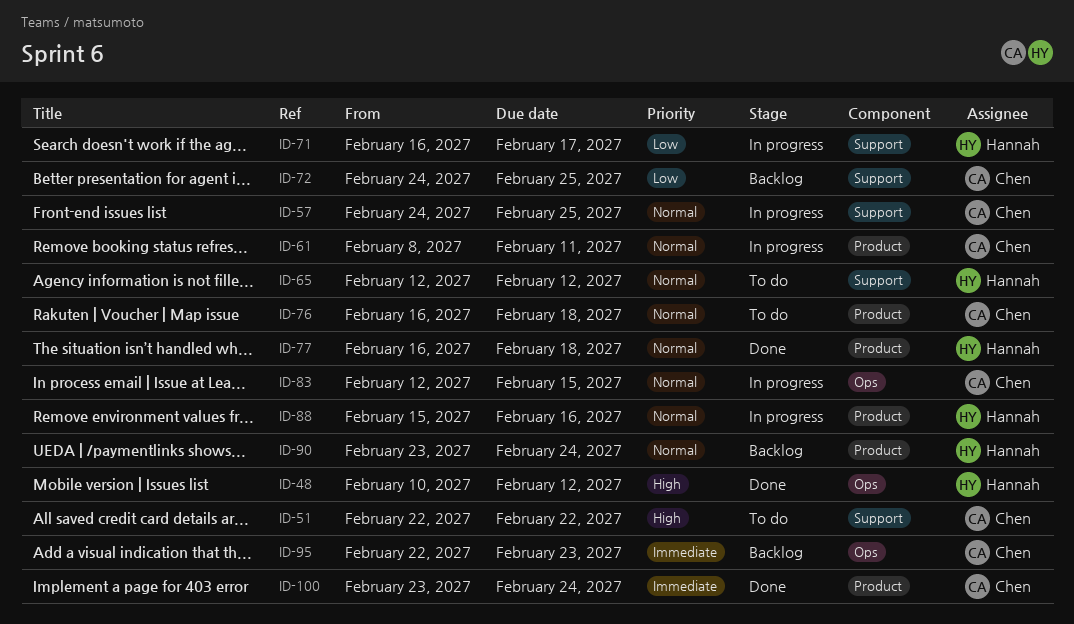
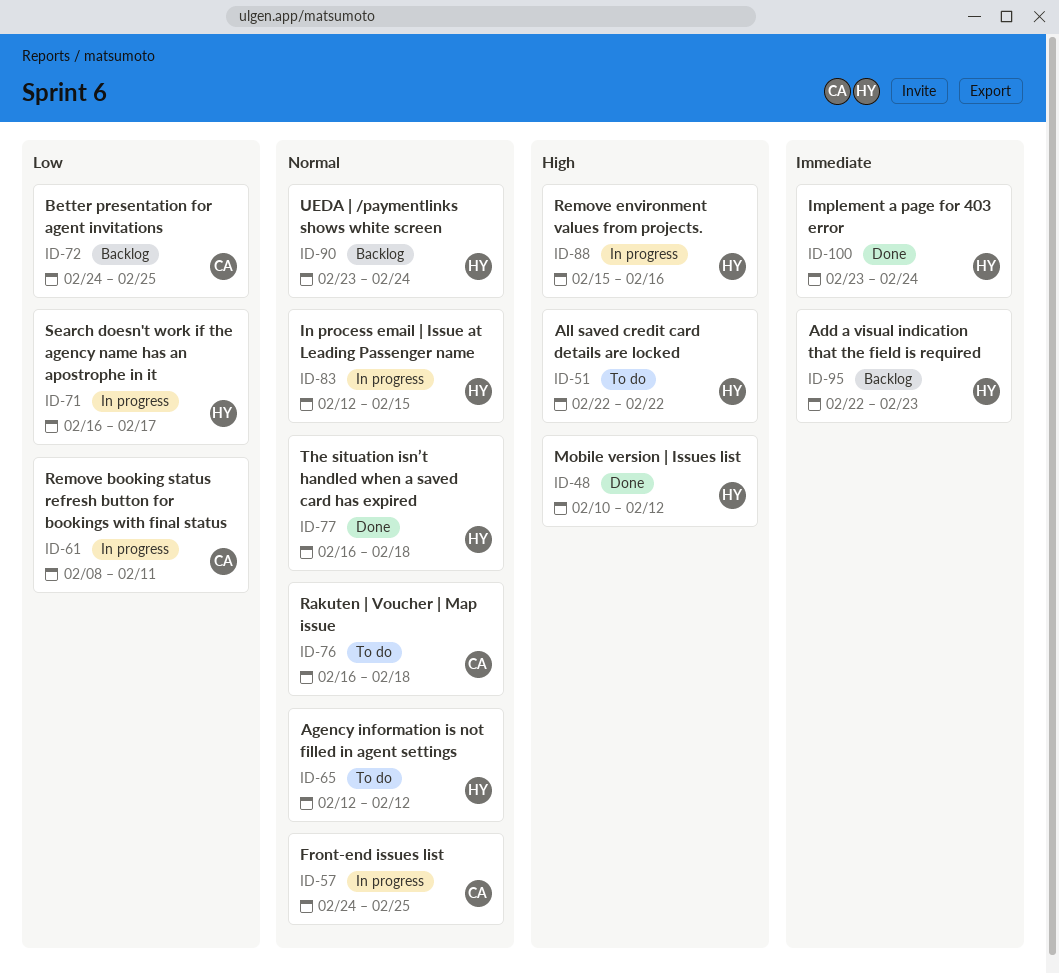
ID-51, owner: Chen -> Hannah
ID-61, priority: Normal -> Low
ID-83, owner: Chen -> Hannah
ID-88, priority: Normal -> High
ID-95, owner: Chen -> Hannah
ID-100, owner: Chen -> Hannah

